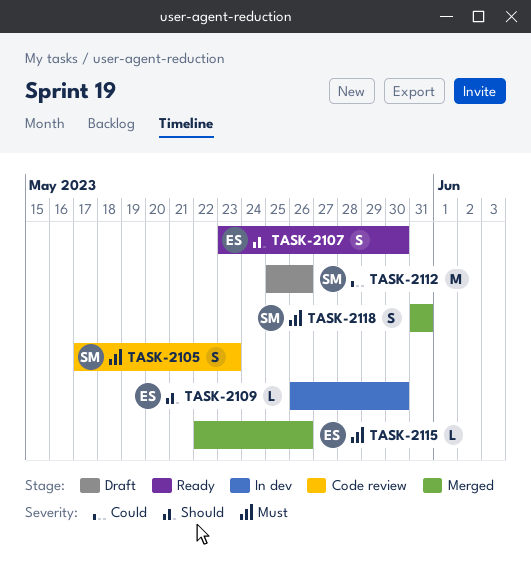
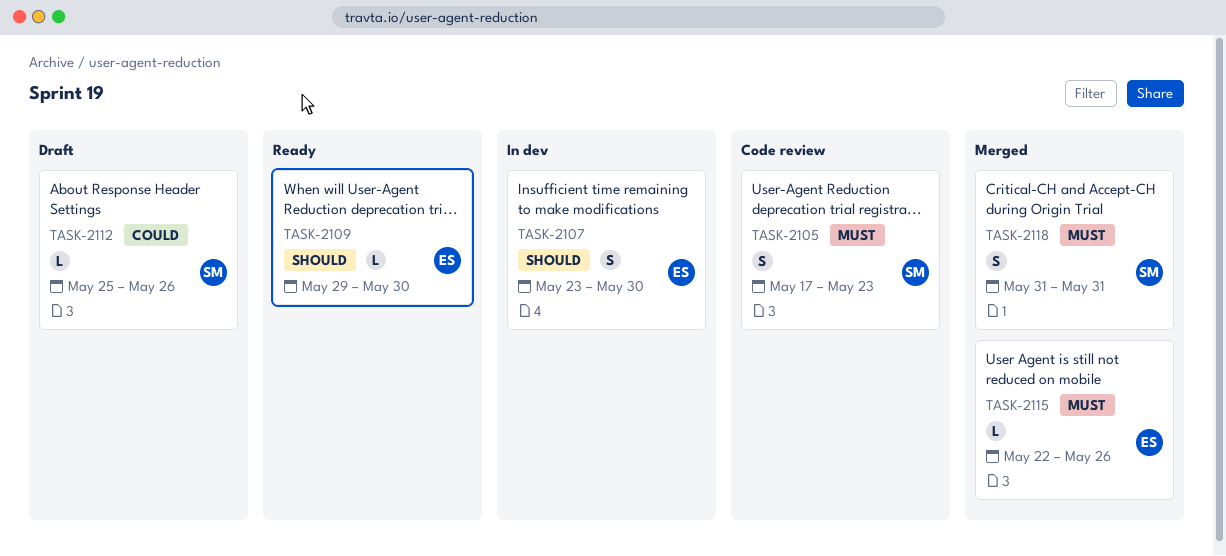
TASK-2107, status: Ready -> In dev
TASK-2109, status: In dev -> Ready
TASK-2109, start: May 26 -> May 29
TASK-2112, estimate: M -> L

